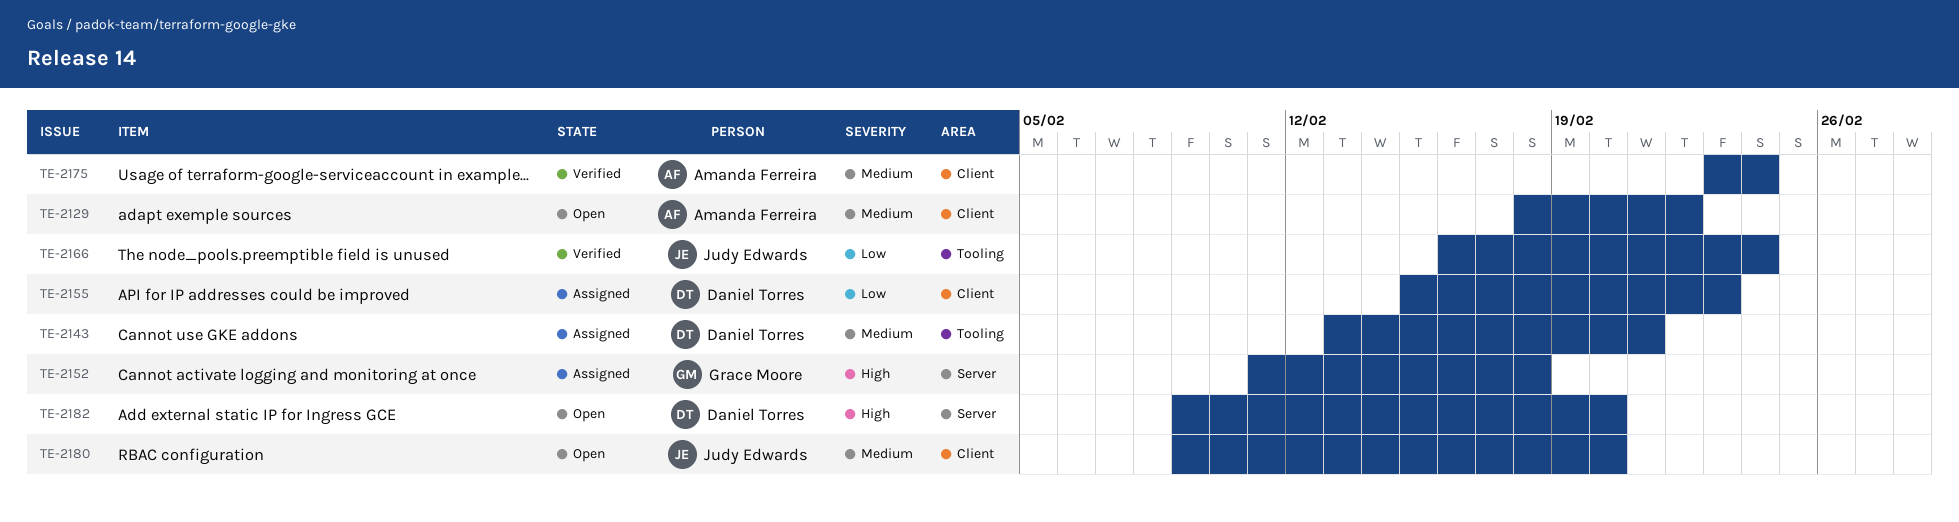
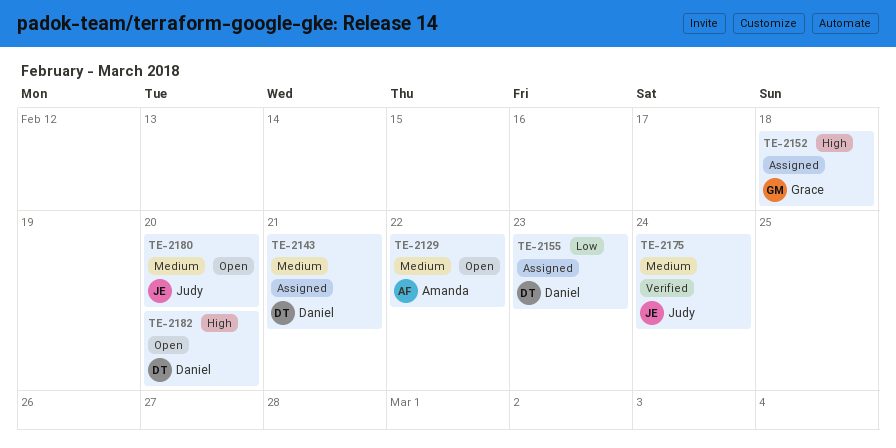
TE-2166: present -> none
TE-2175, owner: Amanda Ferreira -> Judy Edwards

